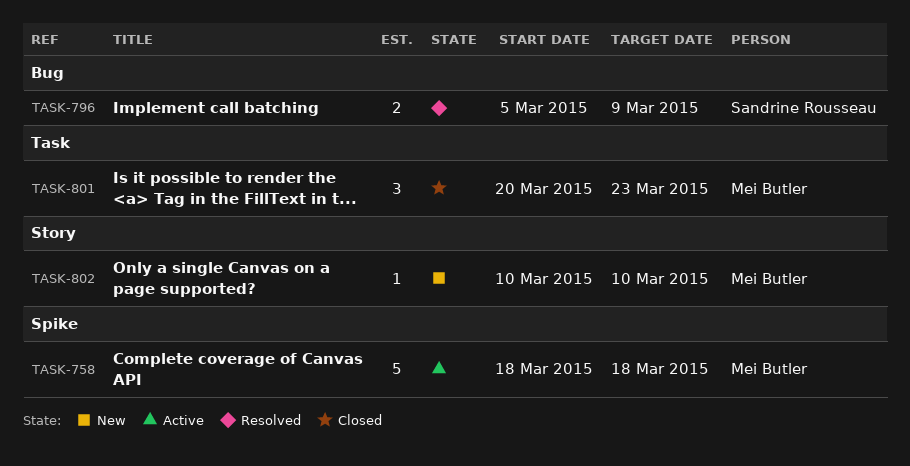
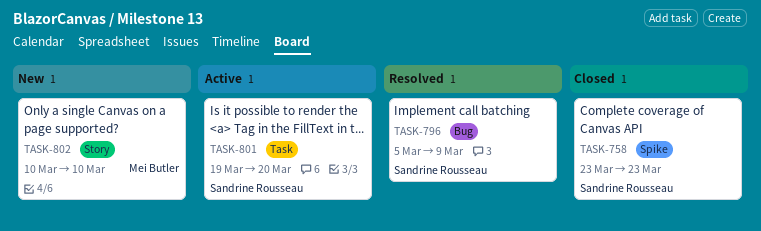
TASK-758, status: Active -> Closed
TASK-758, owner: Mei Butler -> Sandrine Rousseau
TASK-758, start: Mar 18 -> Mar 23
TASK-758, due: Mar 18 -> Mar 23
TASK-801, status: Closed -> Active
TASK-801, owner: Mei Butler -> Sandrine Rousseau
TASK-801, start: Mar 20 -> Mar 19
TASK-801, due: Mar 23 -> Mar 20

